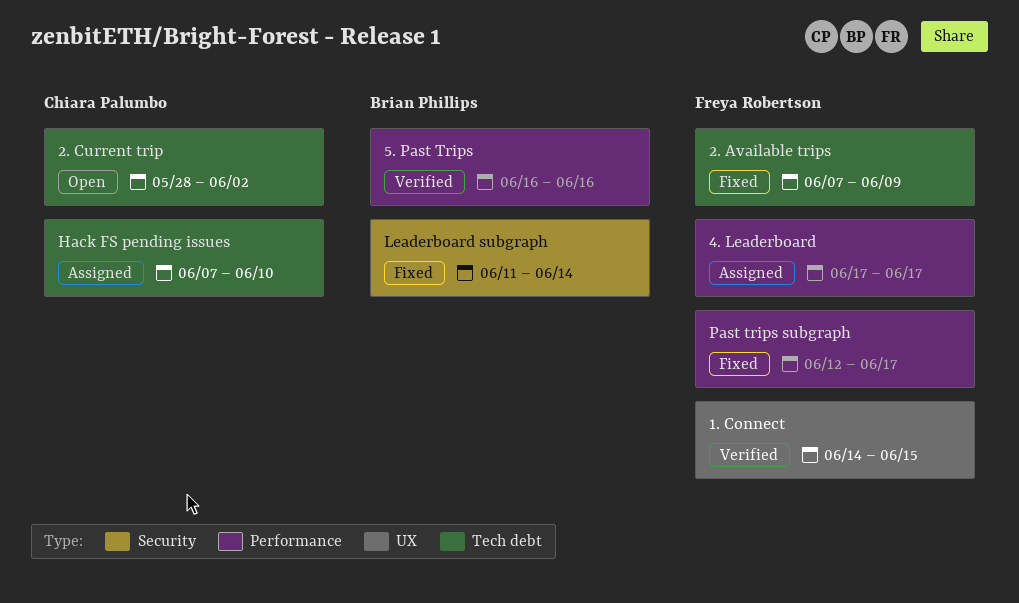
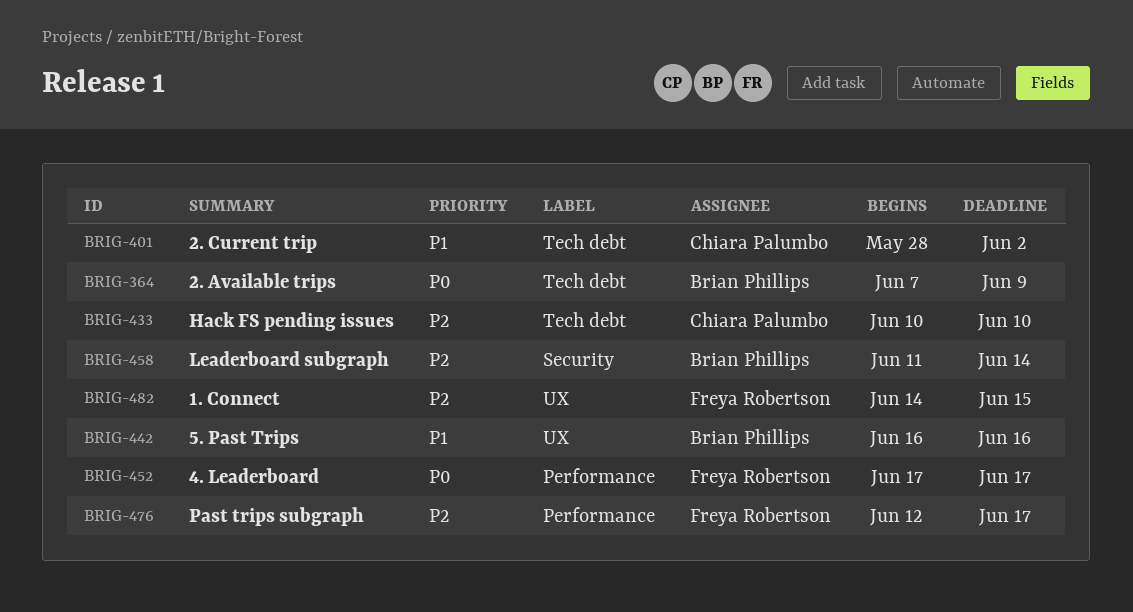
2. Available trips, owner: Freya Robertson -> Brian Phillips
5. Past Trips, label: Performance -> UX
Hack FS pending issues, start: Jun 7 -> Jun 10

